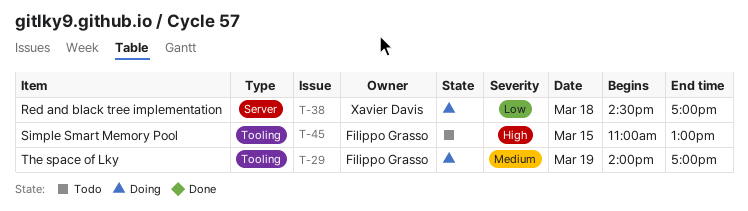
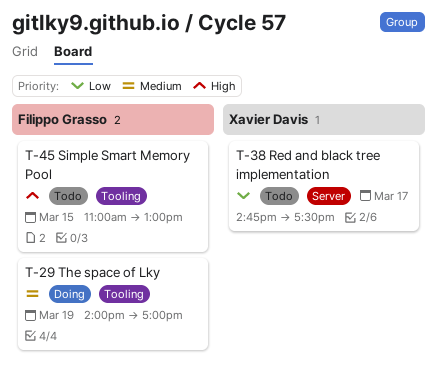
T-38, status: Doing -> Todo
T-38, day: Mar 18 -> Mar 17
T-38, begins: 14:30 -> 14:45
T-38, ends: 17:00 -> 17:30

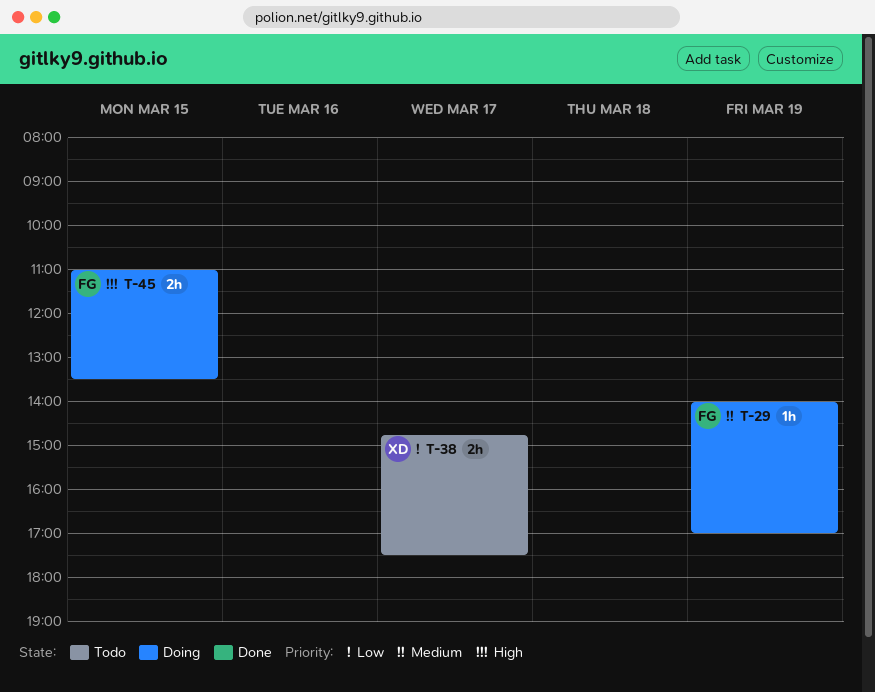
T-45, status: Todo -> Doing
T-45, ends: 13:00 -> 13:30

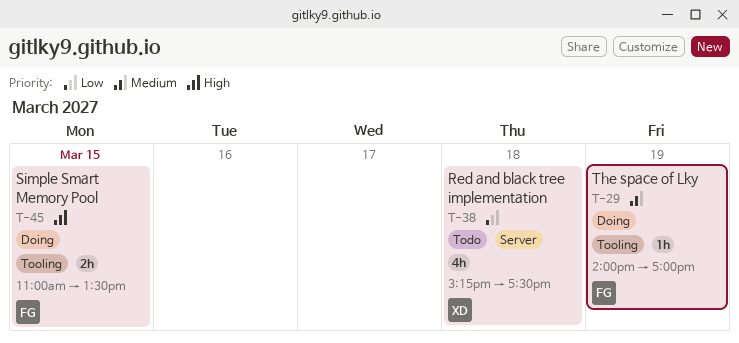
T-38, estimate: 2h -> 4h
T-38, day: Mar 17 -> Mar 18
T-38, begins: 14:45 -> 15:15

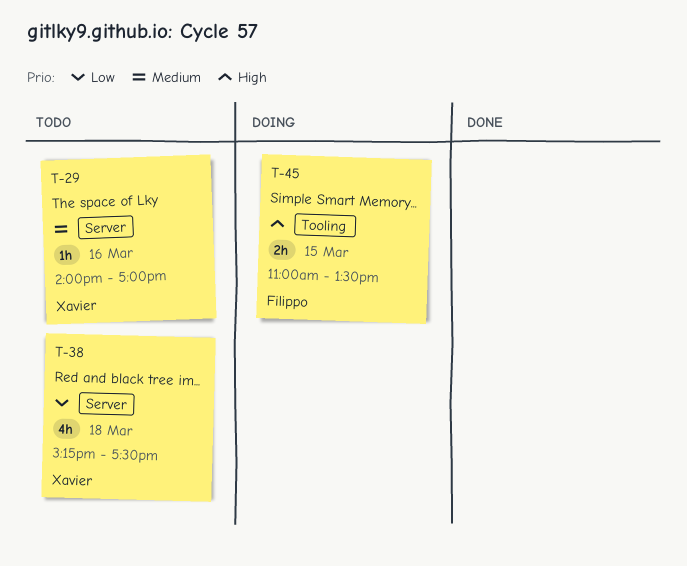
T-29, status: Doing -> Todo
T-29, owner: Filippo -> Xavier
T-29, label: Tooling -> Server
T-29, day: Mar 19 -> Mar 16

